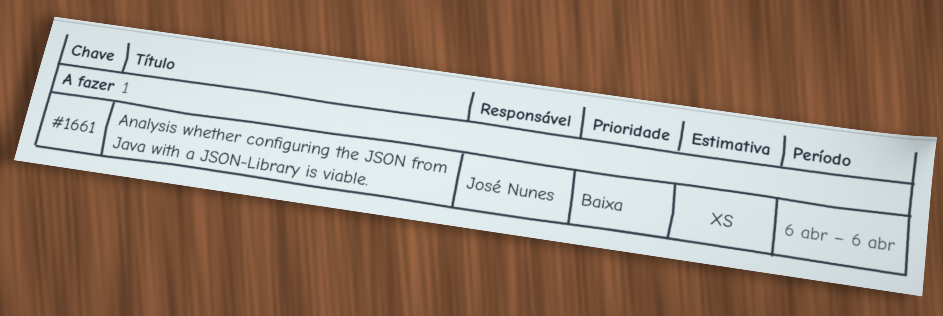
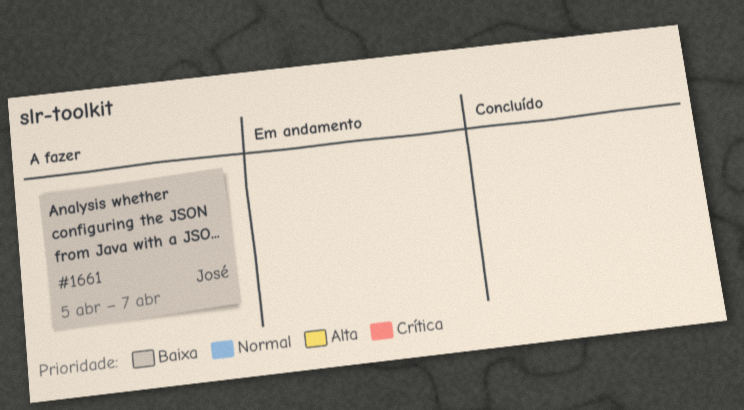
#1661, start: Apr 6 -> Apr 5
#1661, due: Apr 6 -> Apr 7

